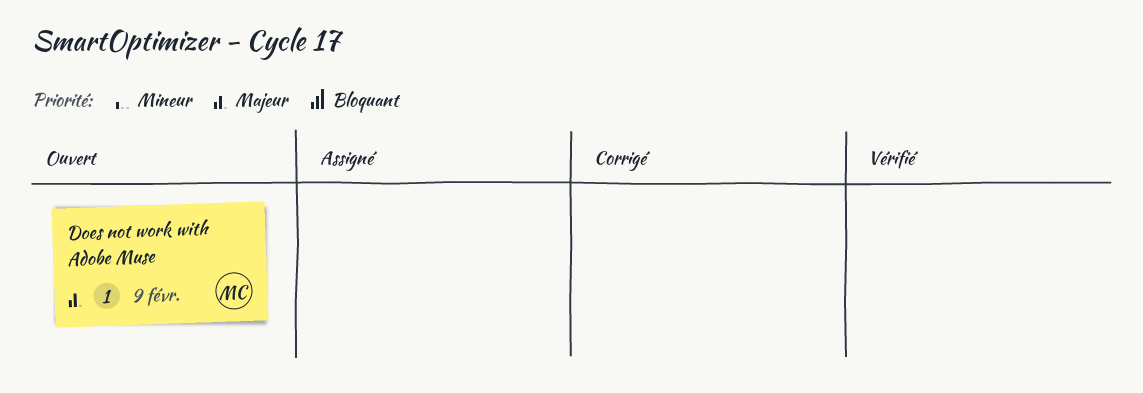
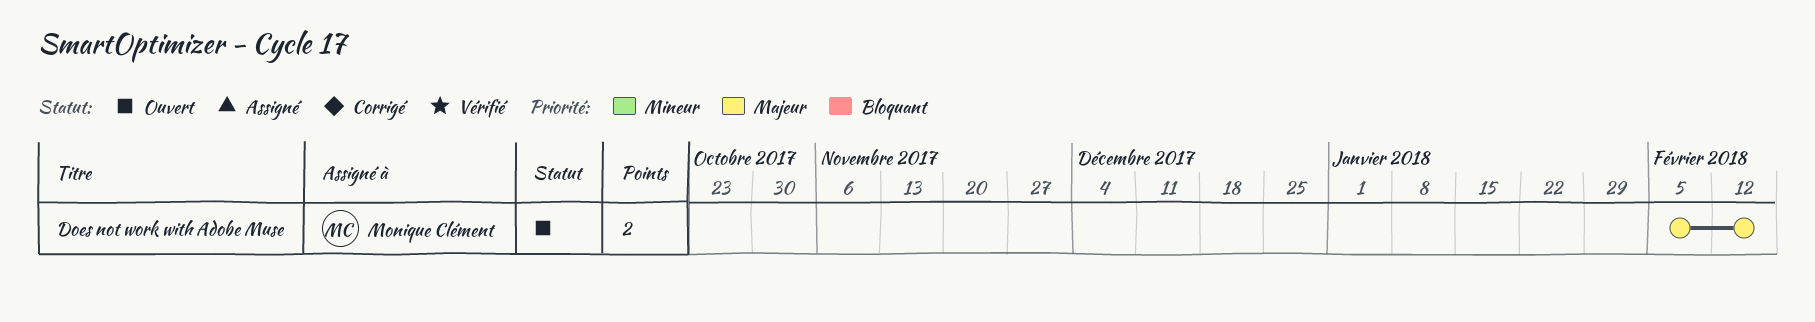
Does not work with Adobe Muse, estimate: 1 -> 2
Does not work with Adobe Muse, due: Feb 9 -> Feb 16

